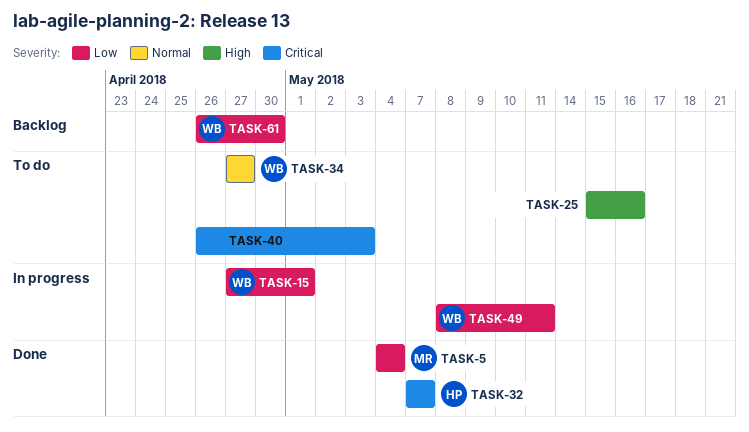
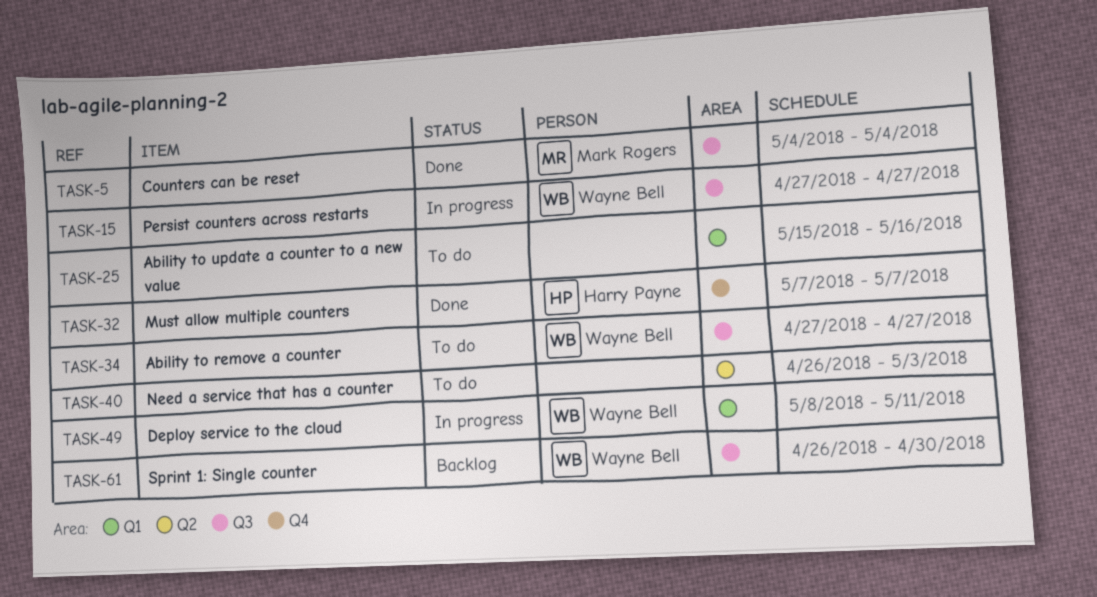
TASK-15, due: May 1 -> Apr 27

